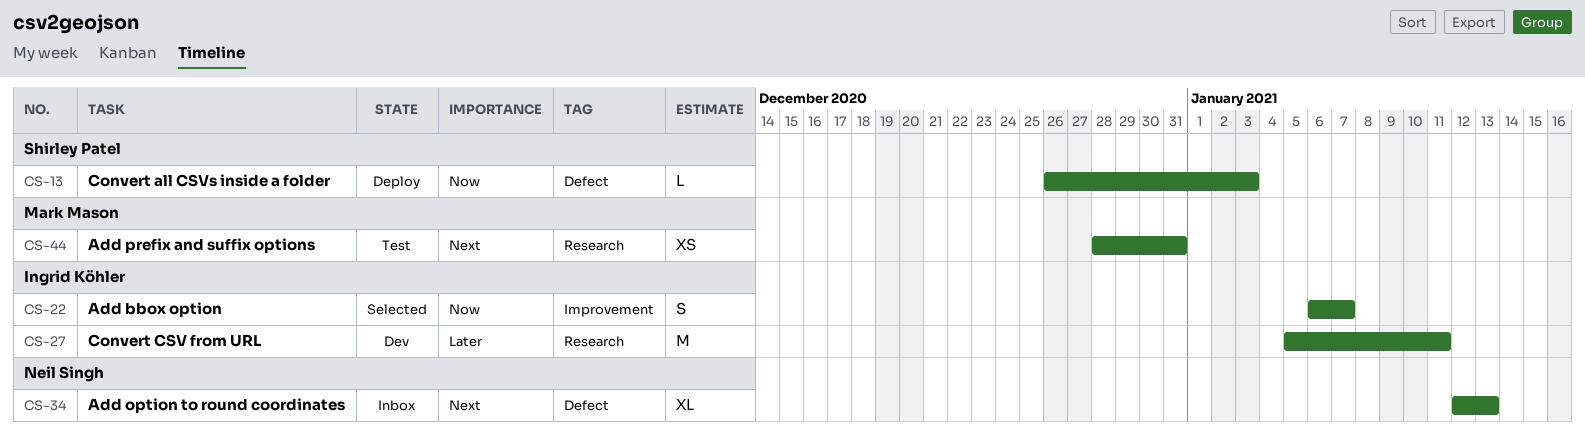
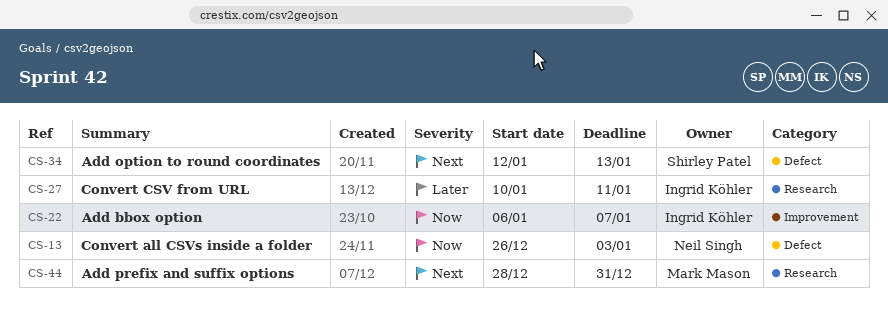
CS-13, owner: Shirley Patel -> Neil Singh
CS-27, start: Jan 5 -> Jan 10
CS-34, owner: Neil Singh -> Shirley Patel

